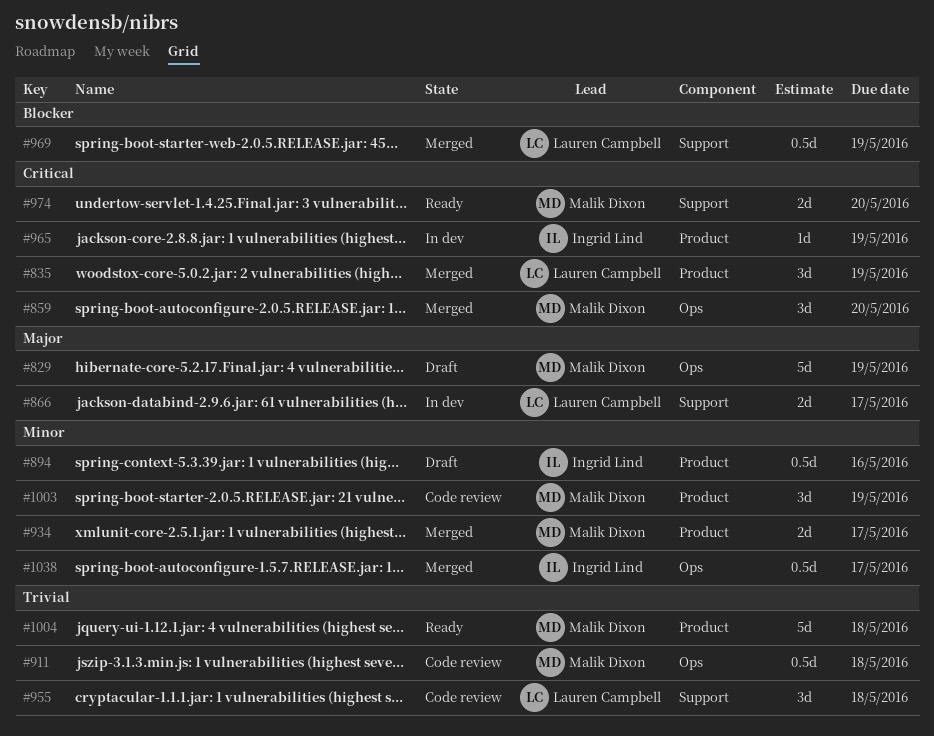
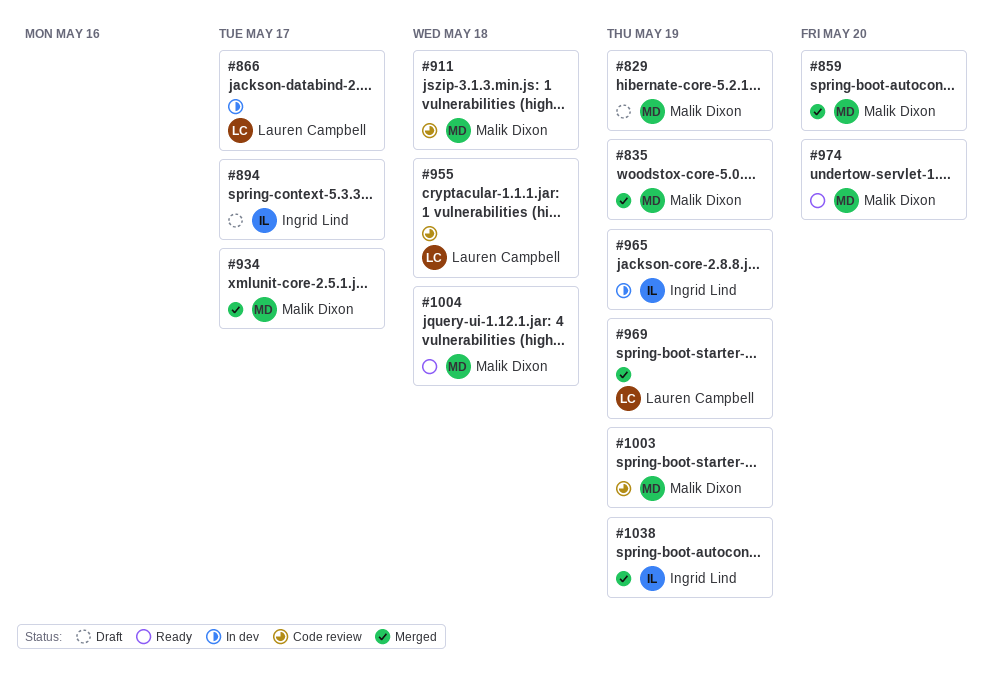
#835, owner: Lauren Campbell -> Malik Dixon
#894, due: May 16 -> May 17
#1038, due: May 17 -> May 19

